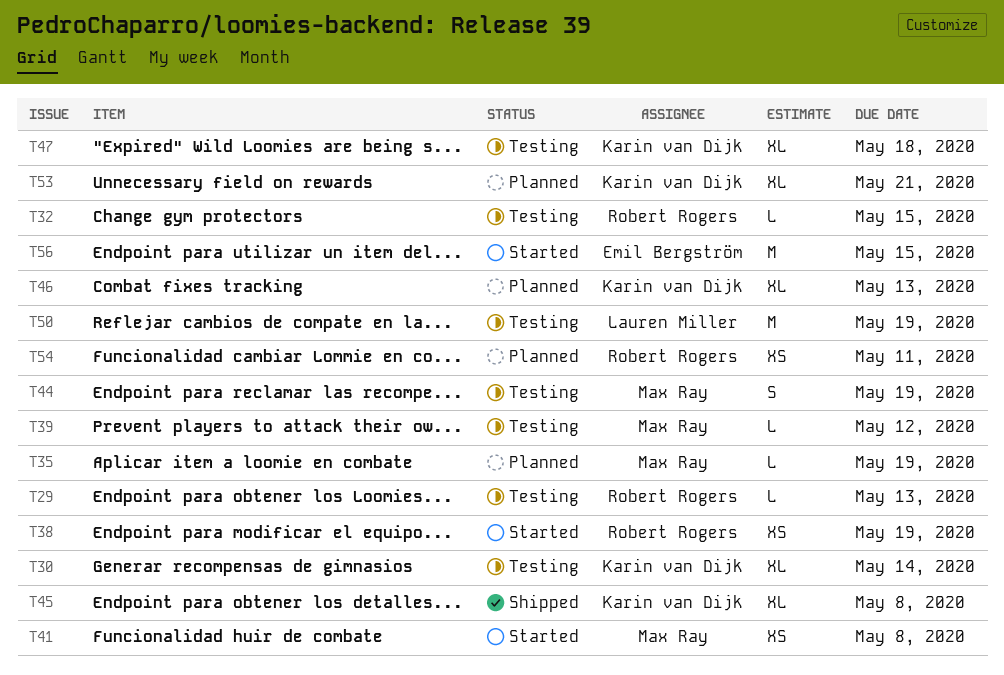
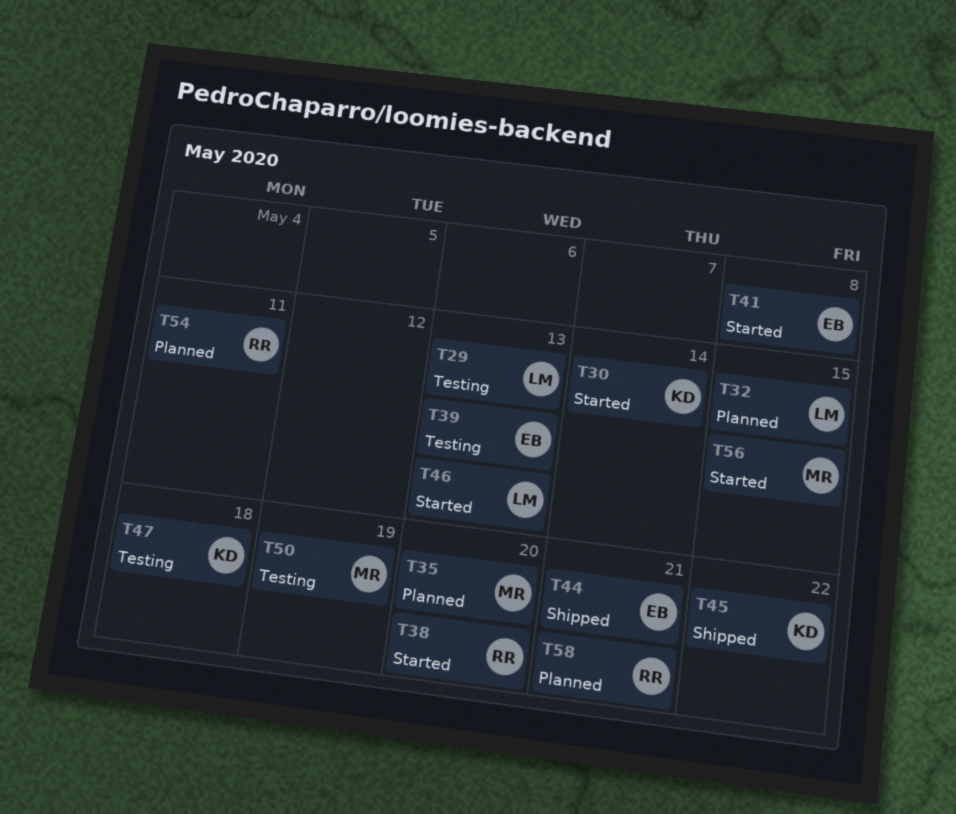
T29, owner: Robert Rogers -> Lauren Miller
T30, status: Testing -> Started
T32, status: Testing -> Planned
T32, owner: Robert Rogers -> Lauren Miller
T35, due: May 19 -> May 20
T38, due: May 19 -> May 20
T39, owner: Max Ray -> Emil Bergström
T39, due: May 12 -> May 13
T41, owner: Max Ray -> Emil Bergström
T44, status: Testing -> Shipped
T44, owner: Max Ray -> Emil Bergström
T44, due: May 19 -> May 21
T45, due: May 8 -> May 22
T46, status: Planned -> Started
T46, owner: Karin van Dijk -> Lauren Miller
T50, owner: Lauren Miller -> Max Ray
T53: present -> none
T56, owner: Emil Bergström -> Max Ray
T58: none -> present

